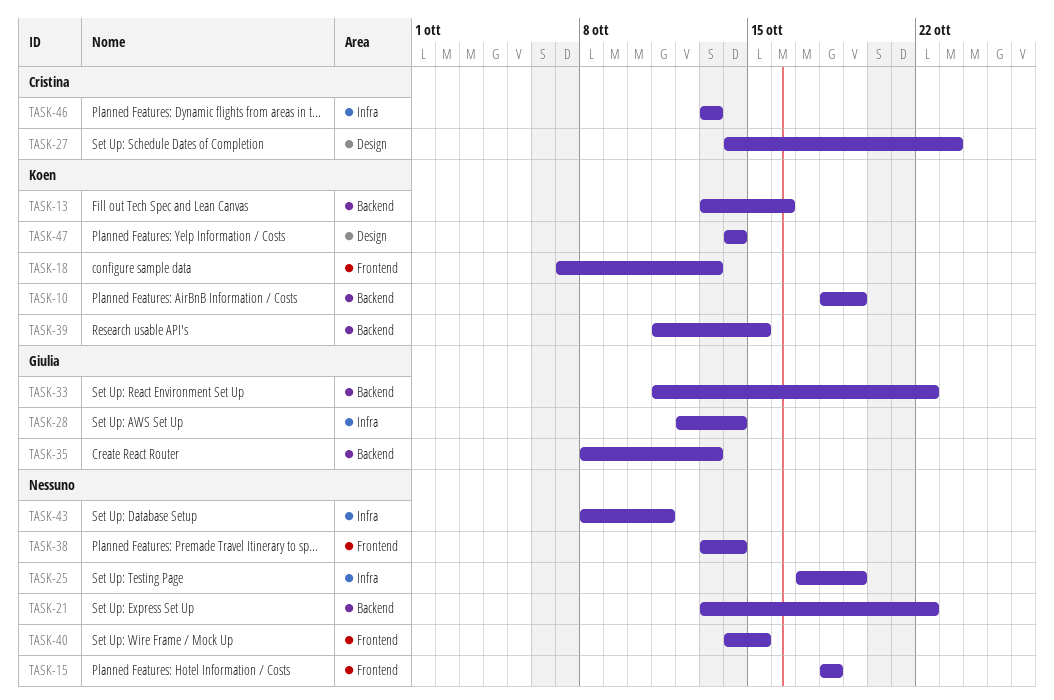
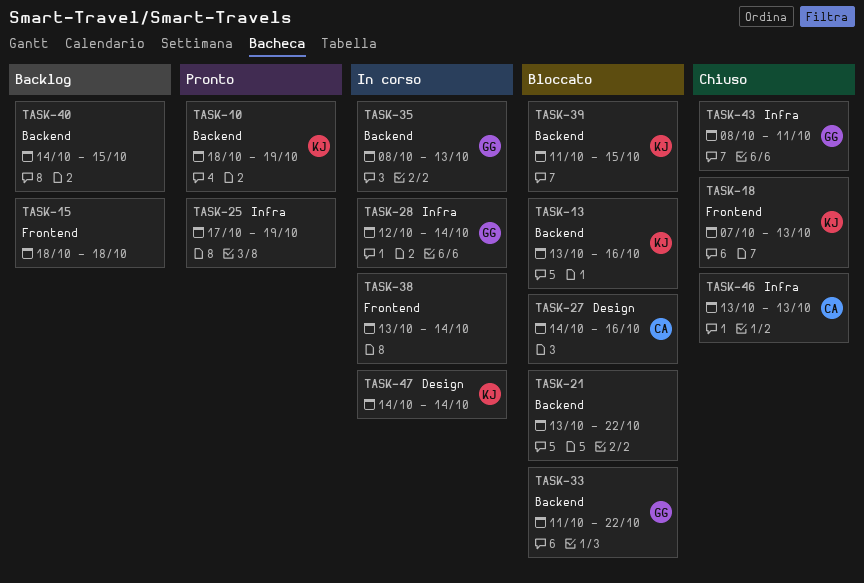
TASK-27, due: Oct 23 -> Oct 16
TASK-40, label: Frontend -> Backend
TASK-43, owner: none -> Giulia

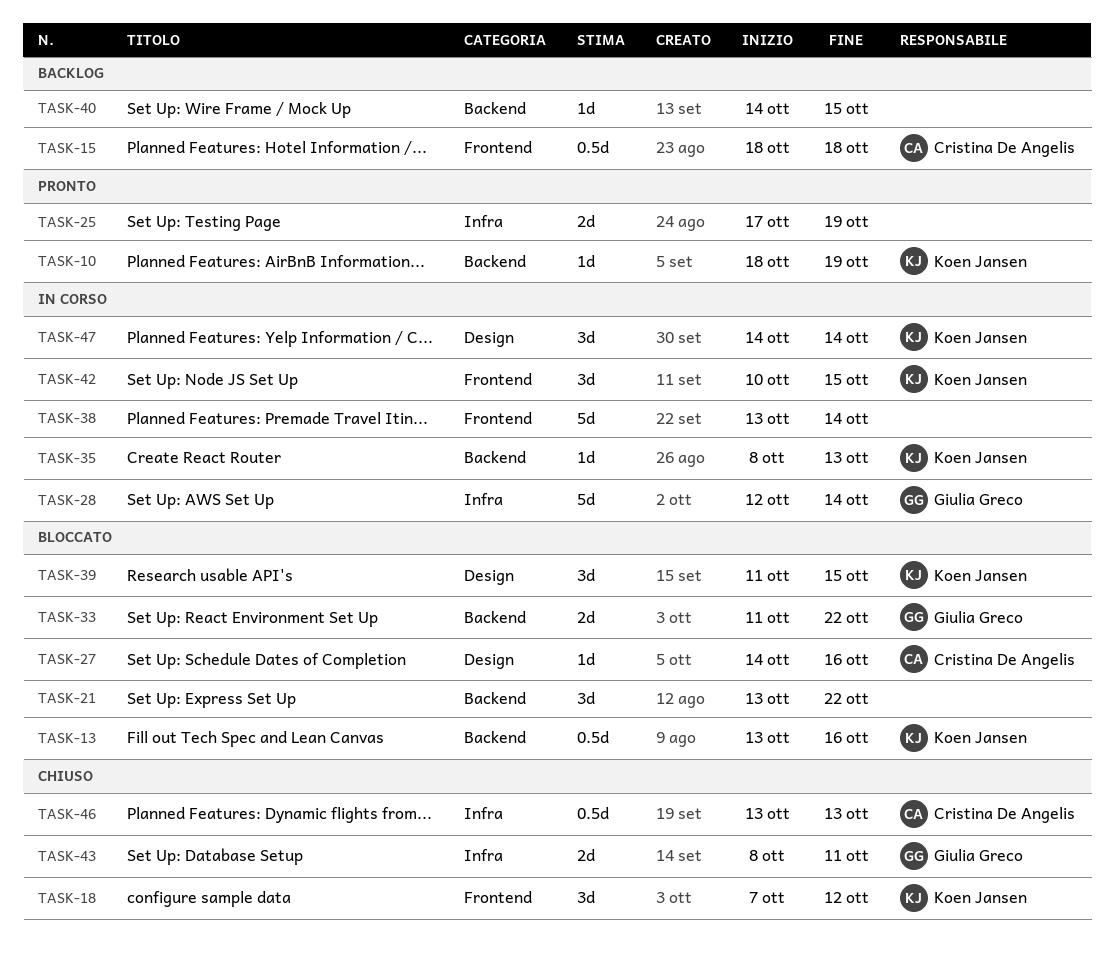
TASK-15, owner: none -> Cristina De Angelis
TASK-18, due: Oct 13 -> Oct 12
TASK-35, owner: Giulia Greco -> Koen Jansen
TASK-39, label: Backend -> Design
TASK-42: none -> present

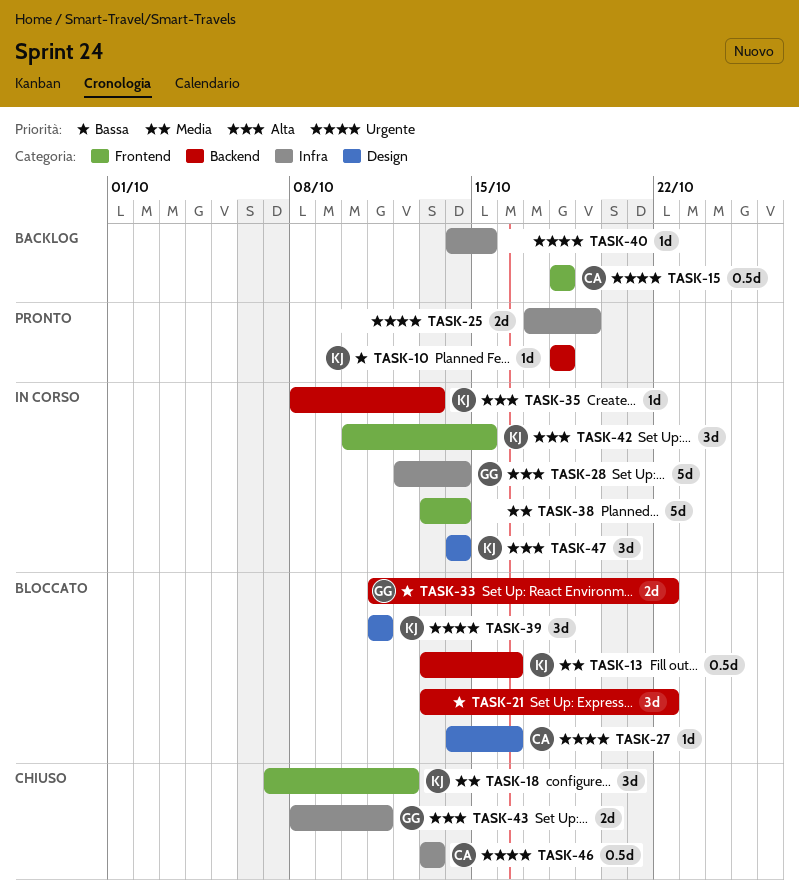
TASK-10, due: Oct 19 -> Oct 18
TASK-39, due: Oct 15 -> Oct 11
TASK-40, label: Backend -> Infra

